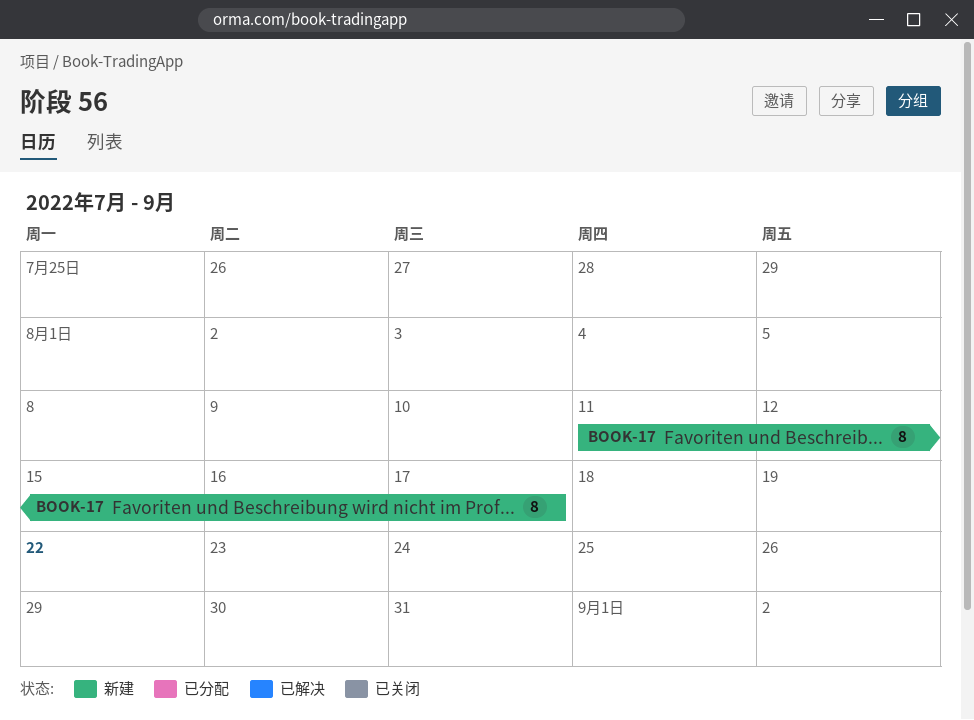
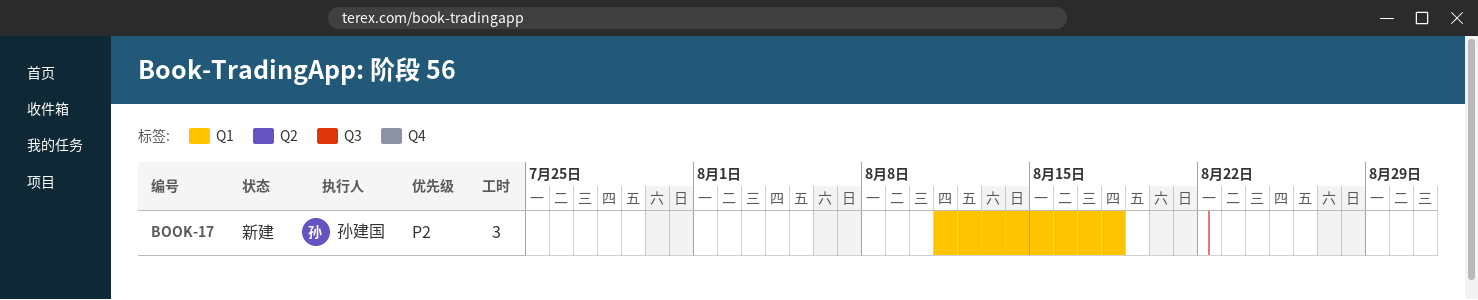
BOOK-17, estimate: 8 -> 3
BOOK-17, due: Aug 17 -> Aug 18

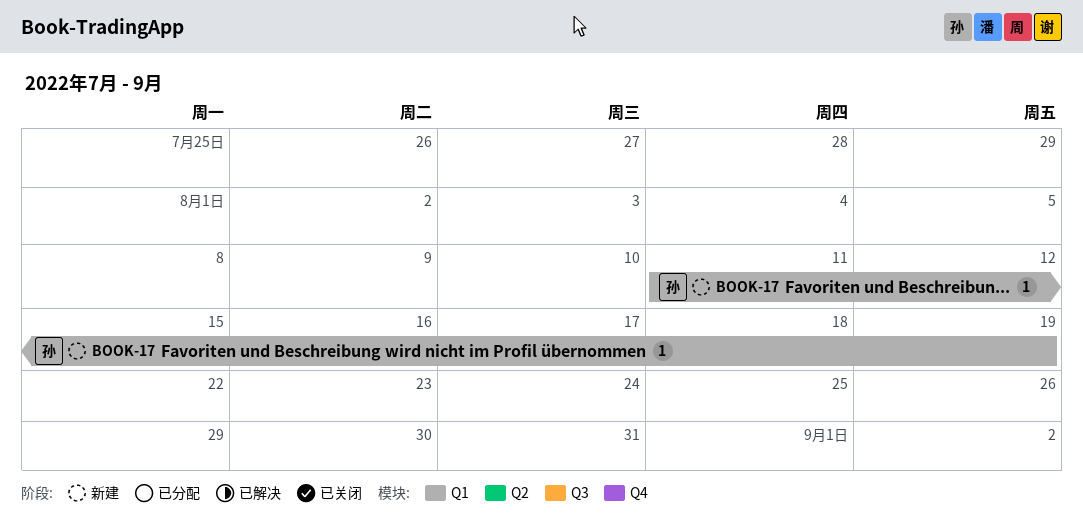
BOOK-17, estimate: 3 -> 1
BOOK-17, due: Aug 18 -> Aug 19

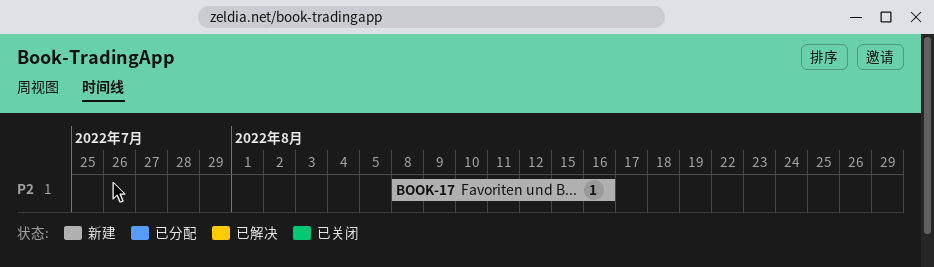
BOOK-17, start: Aug 11 -> Aug 8
BOOK-17, due: Aug 19 -> Aug 16

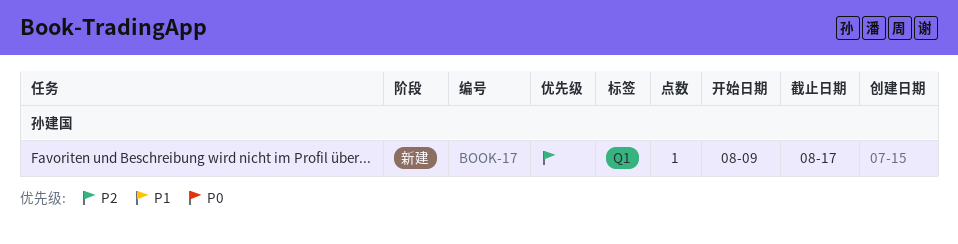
BOOK-17, start: Aug 8 -> Aug 9
BOOK-17, due: Aug 16 -> Aug 17

